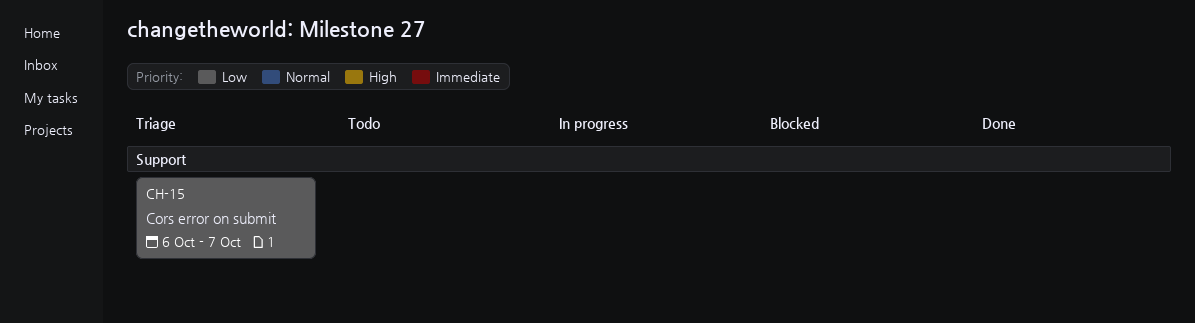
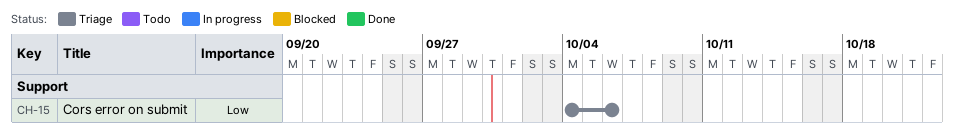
CH-15, start: Oct 6 -> Oct 4
CH-15, due: Oct 7 -> Oct 6

